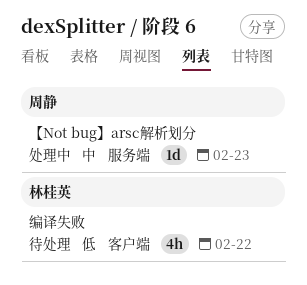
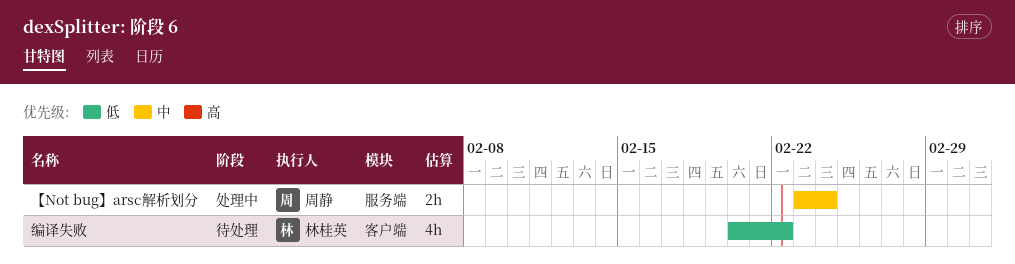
【Not bug】arsc解析划分, estimate: 1d -> 2h
【Not bug】arsc解析划分, due: Feb 23 -> Feb 24

